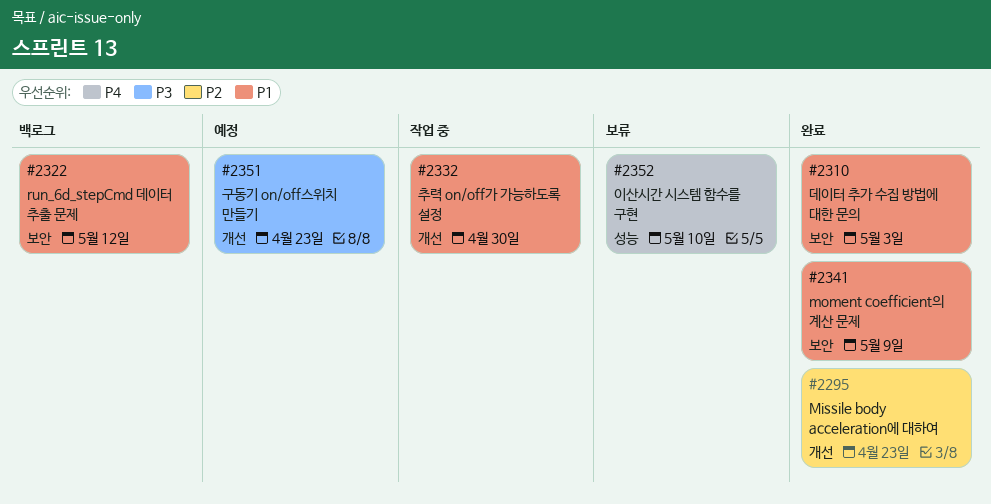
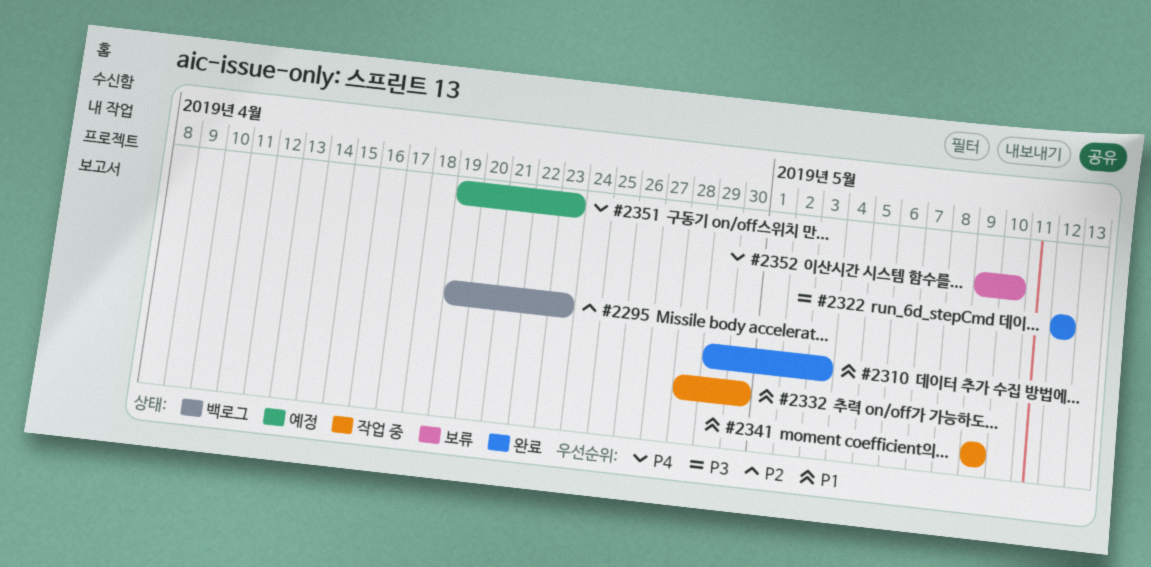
#2295, status: 완료 -> 백로그
#2322, status: 백로그 -> 완료
#2322, priority: P1 -> P3
#2341, status: 완료 -> 작업 중
#2351, priority: P3 -> P4

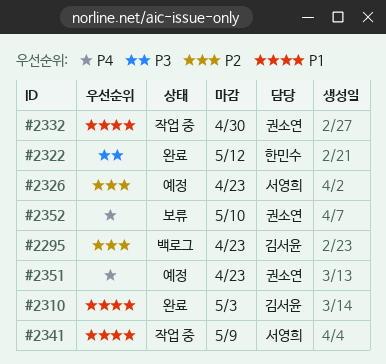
#2326: none -> present

